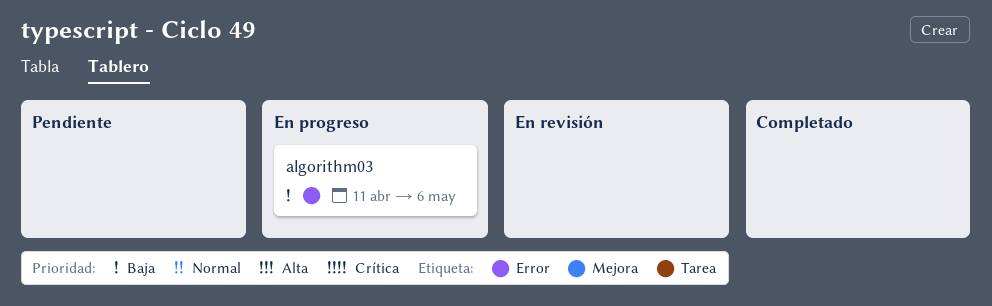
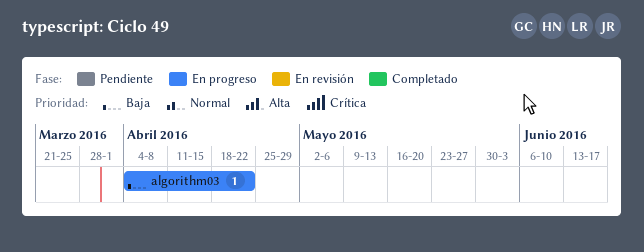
algorithm03, start: Apr 11 -> Apr 4
algorithm03, due: May 6 -> Apr 22

